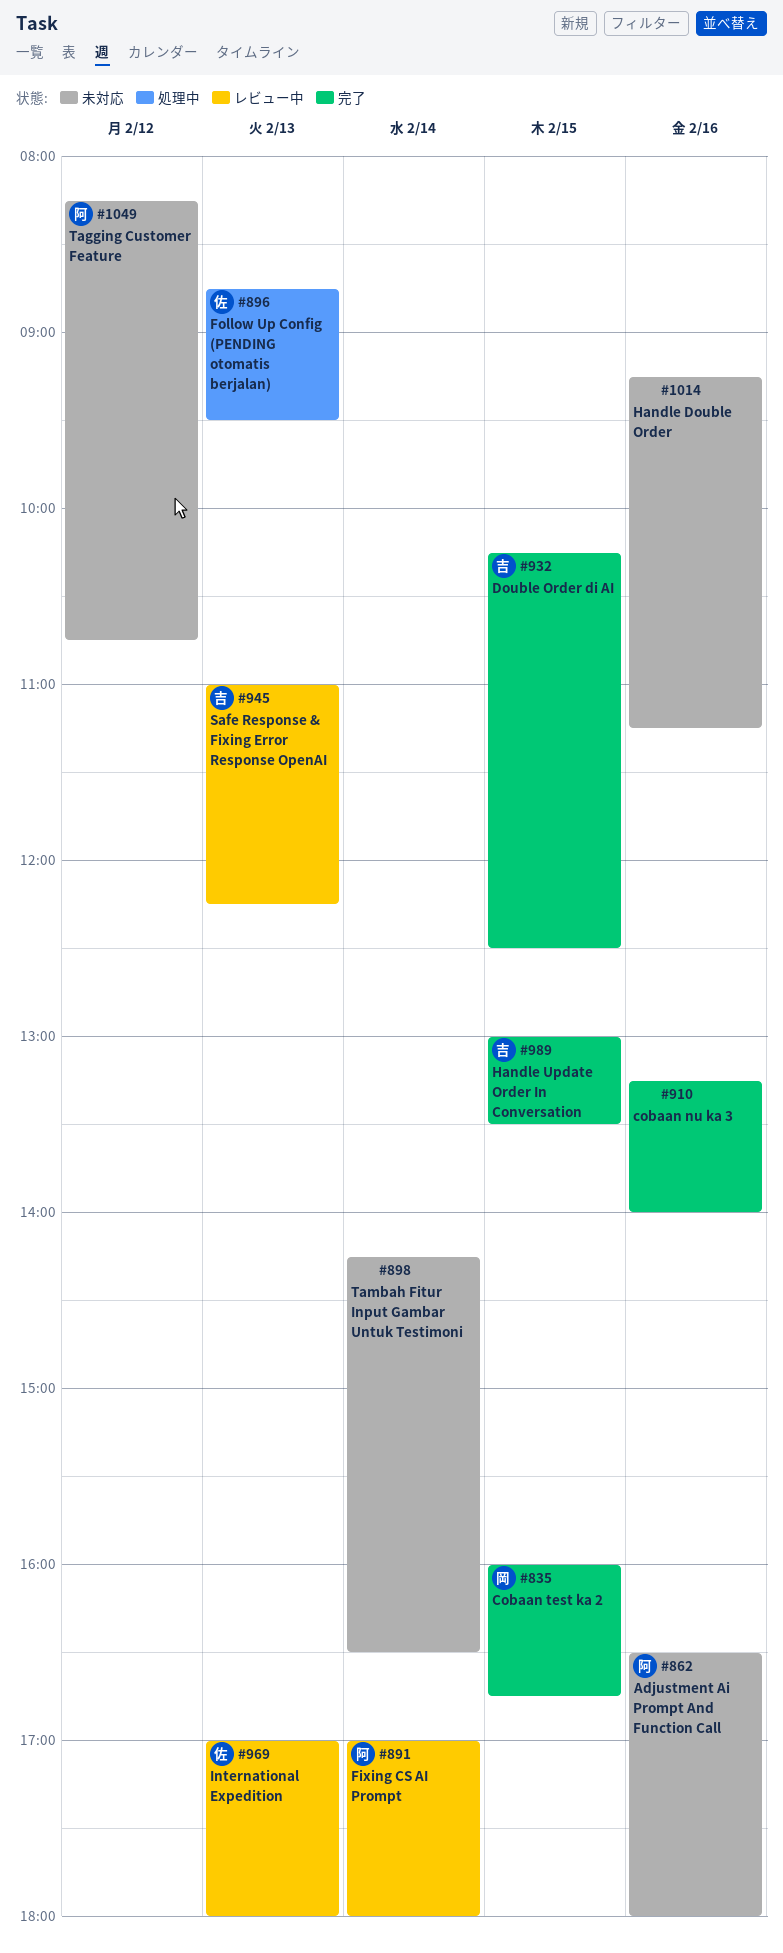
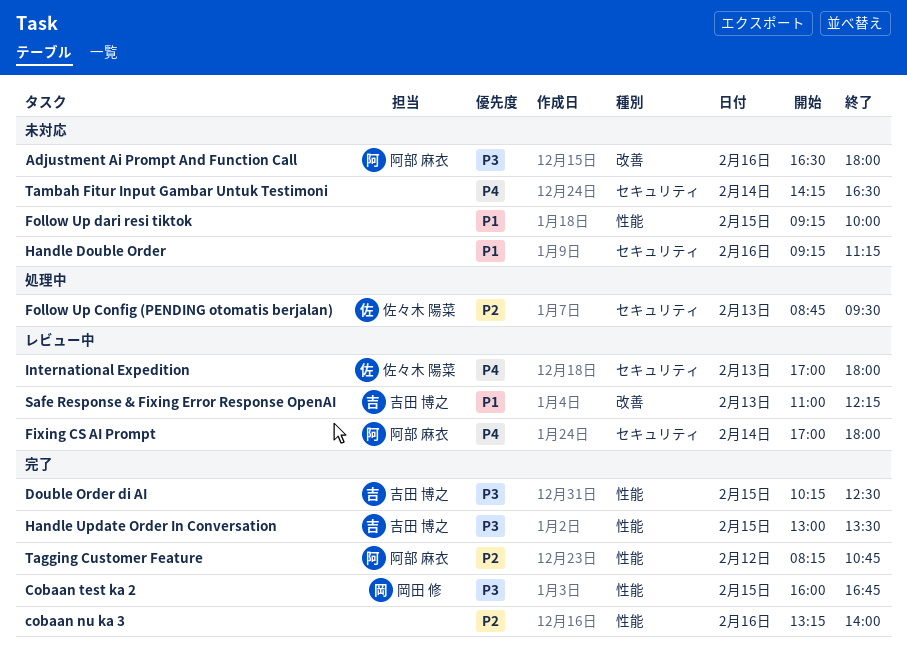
Follow Up dari resi tiktok: none -> present
Tagging Customer Feature, status: 未対応 -> 完了

